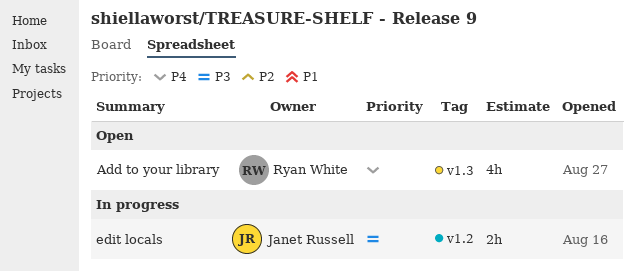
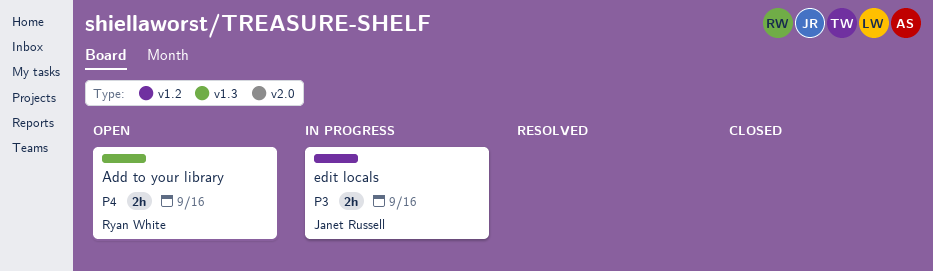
Add to your library, estimate: 4h -> 2h

